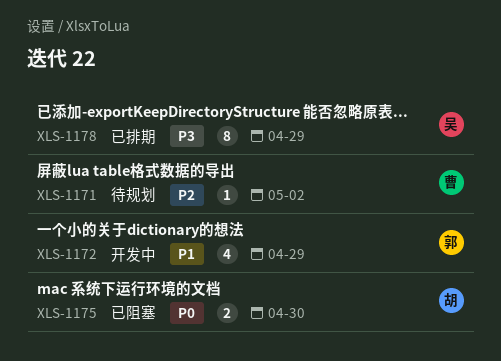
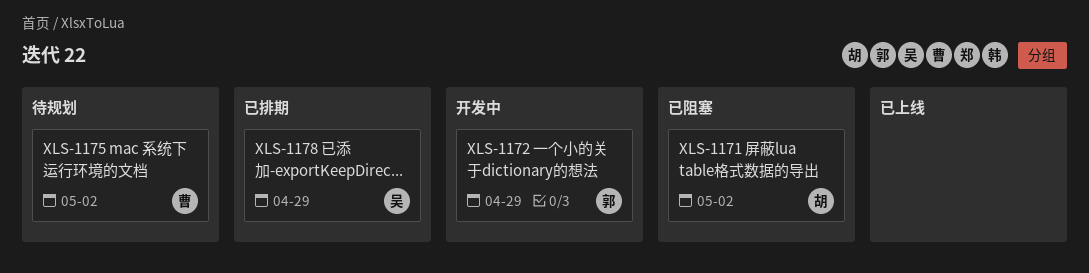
XLS-1171, status: 待规划 -> 已阻塞
XLS-1171, owner: 曹 -> 胡
XLS-1175, status: 已阻塞 -> 待规划
XLS-1175, owner: 胡 -> 曹
XLS-1175, due: Apr 30 -> May 2

